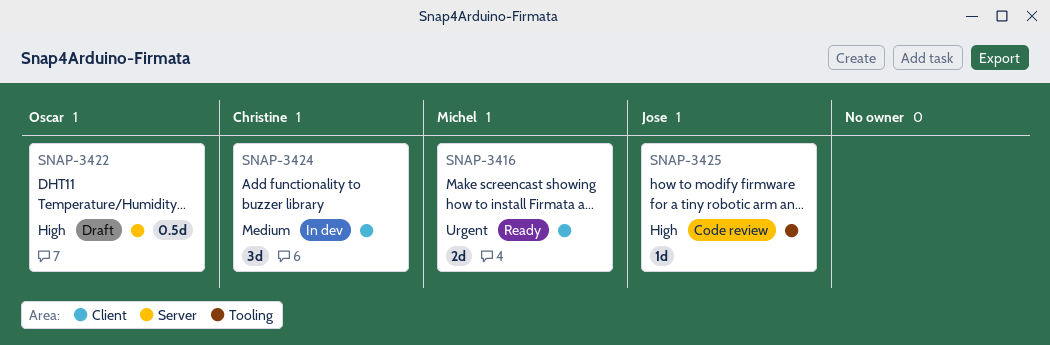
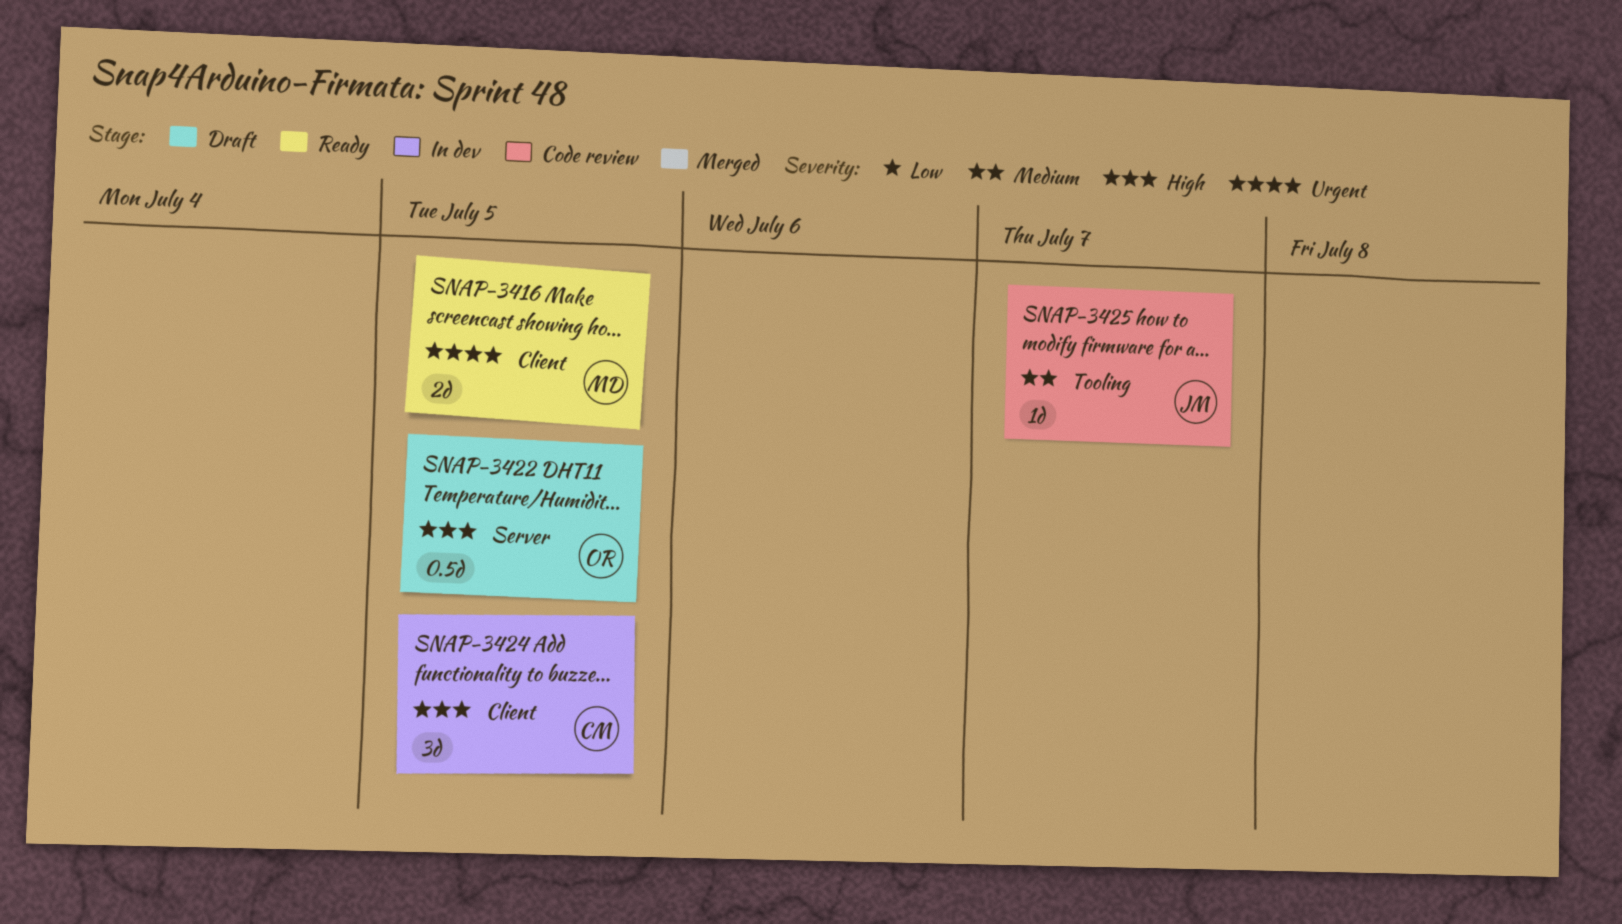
SNAP-3424, priority: Medium -> High
SNAP-3425, priority: High -> Medium

